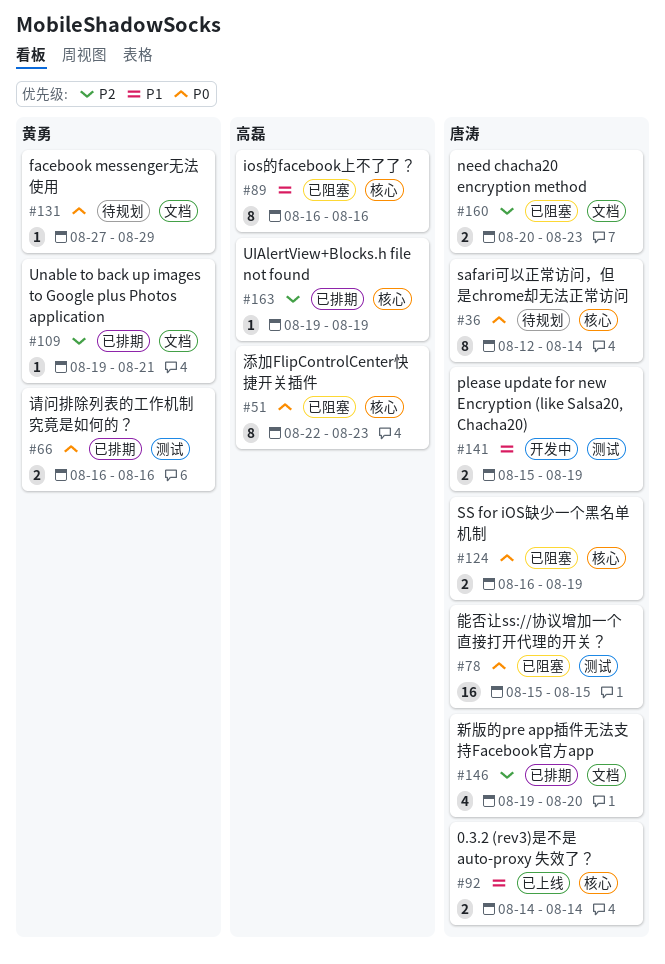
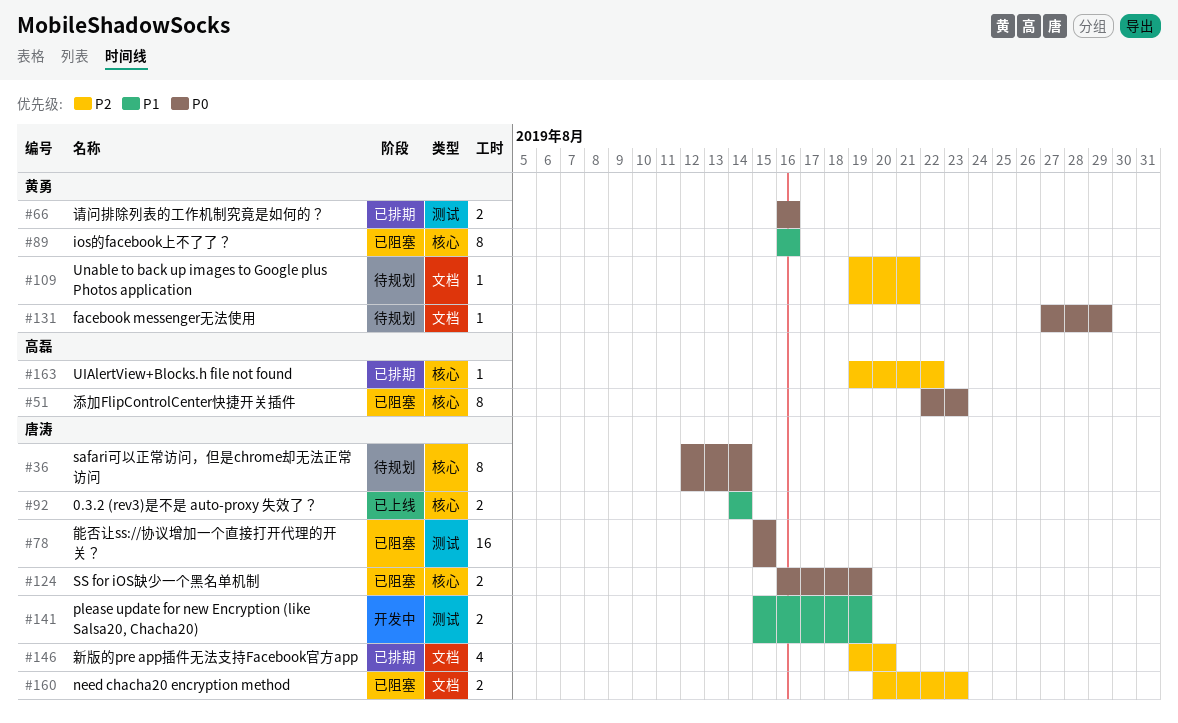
#89, owner: 高磊 -> 黄勇
#109, status: 已排期 -> 待规划
#163, due: Aug 19 -> Aug 22

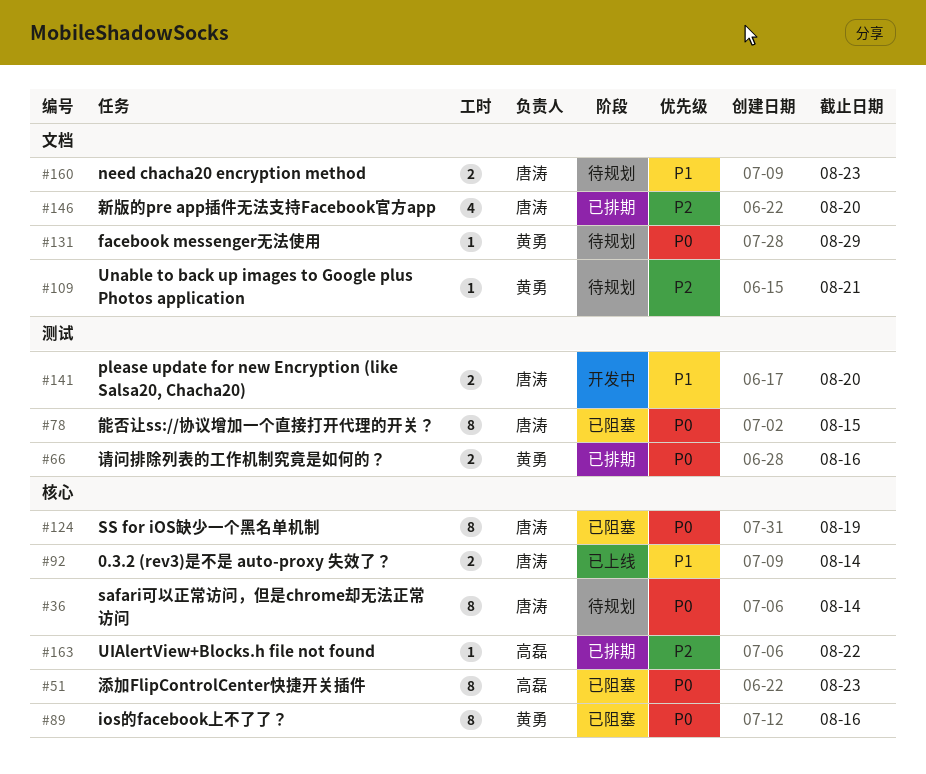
#78, estimate: 16 -> 8
#89, priority: P1 -> P0
#124, estimate: 2 -> 8
#141, due: Aug 19 -> Aug 20
#160, status: 已阻塞 -> 待规划
#160, priority: P2 -> P1

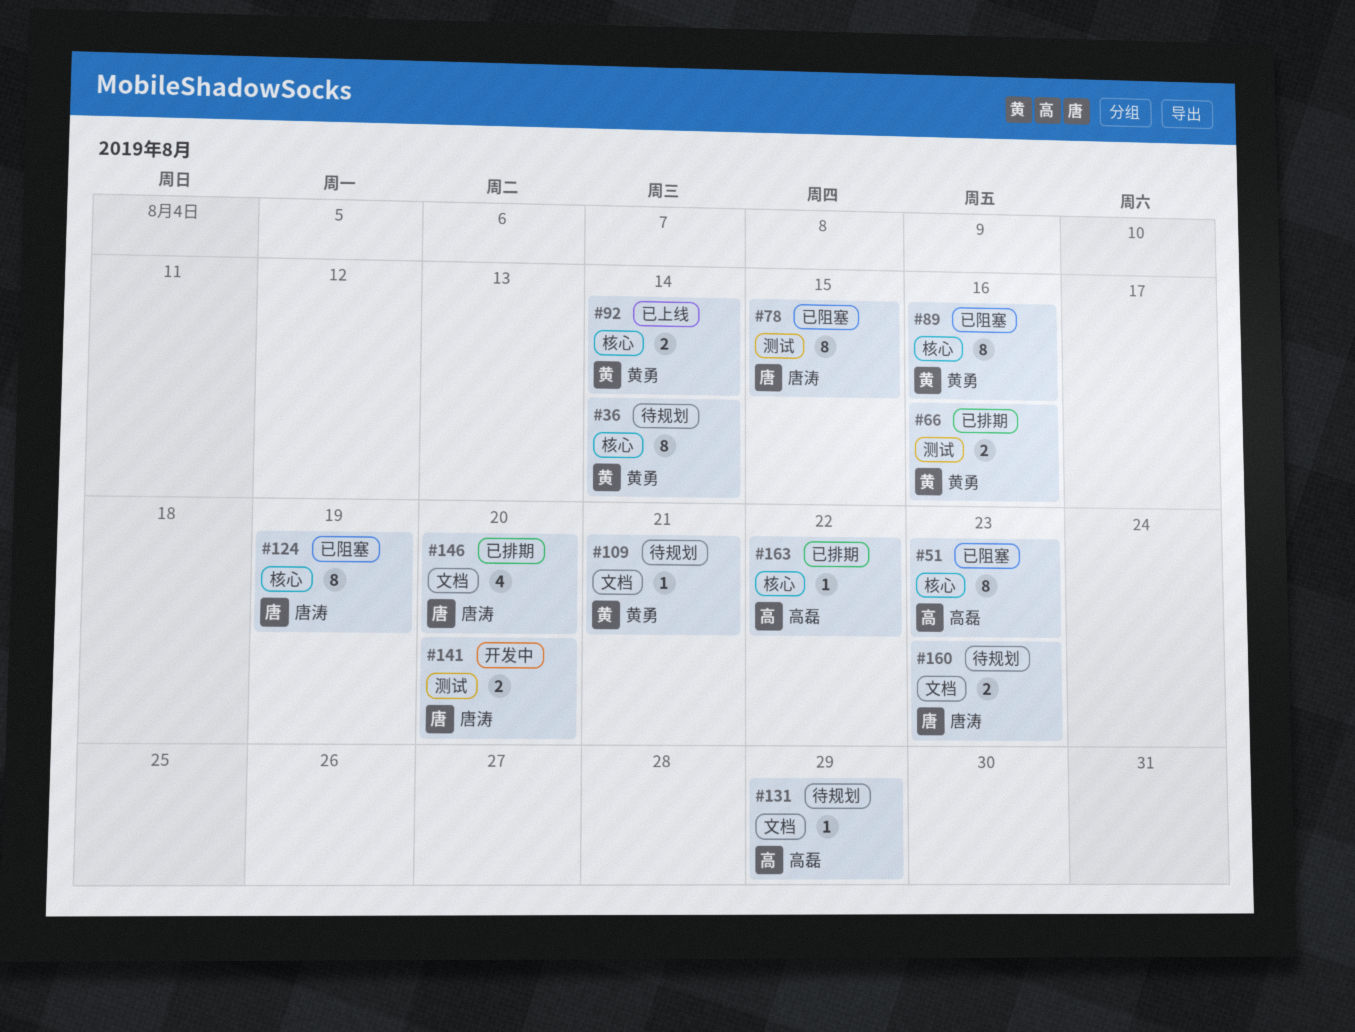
#36, owner: 唐涛 -> 黄勇
#92, owner: 唐涛 -> 黄勇
#131, owner: 黄勇 -> 高磊

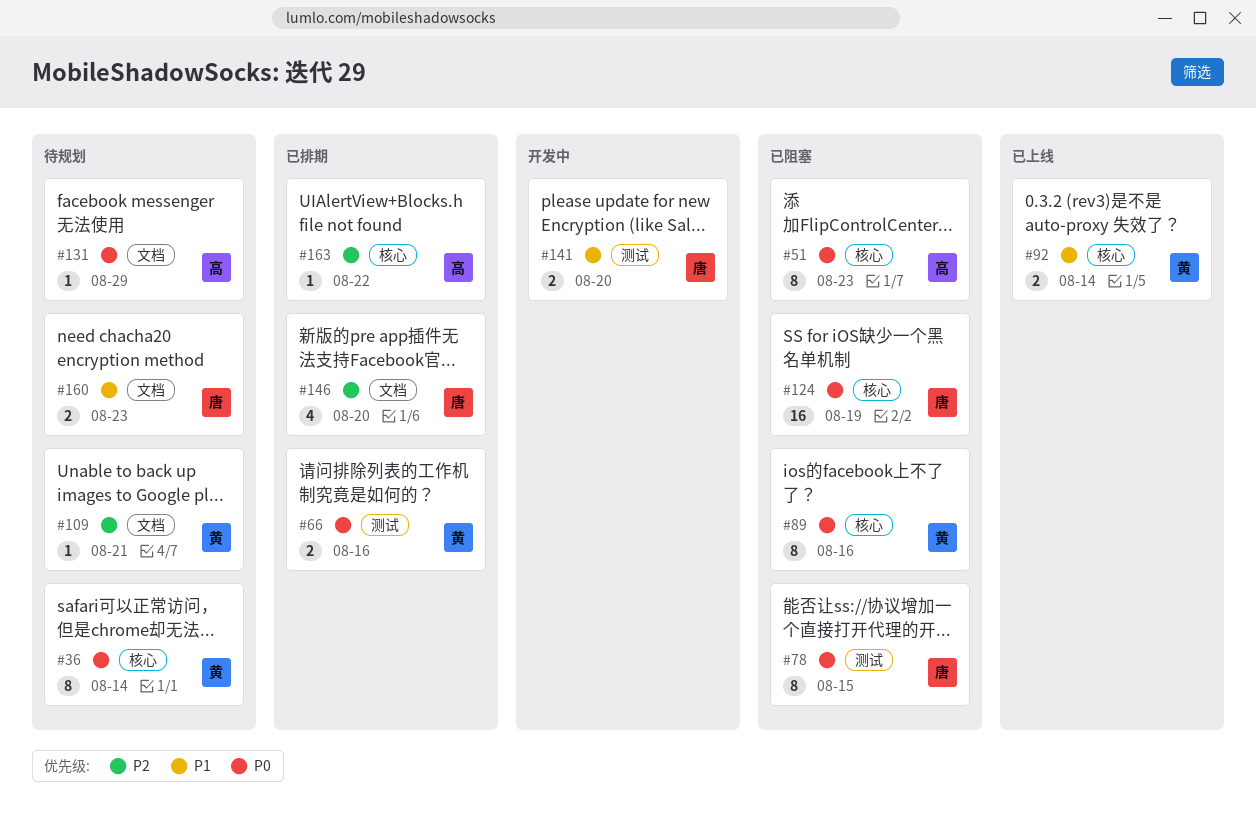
#124, estimate: 8 -> 16

